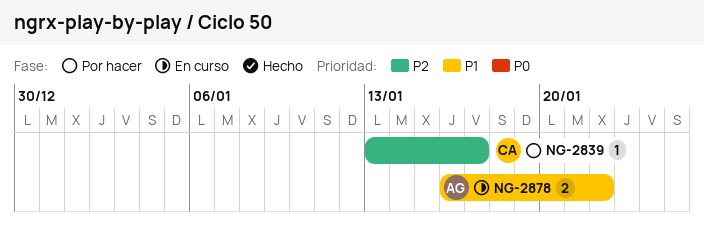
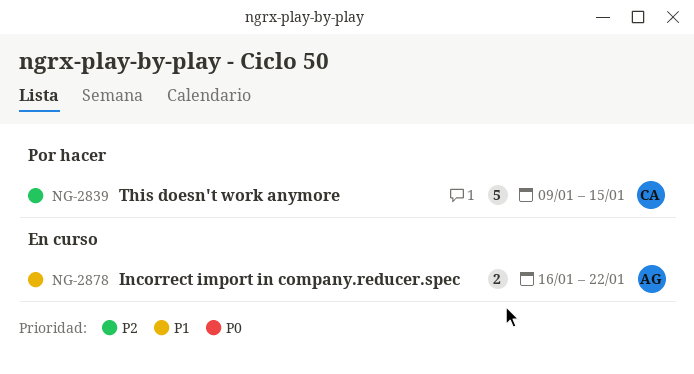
NG-2839, estimate: 1 -> 5
NG-2839, start: Jan 13 -> Jan 9
NG-2839, due: Jan 17 -> Jan 15

